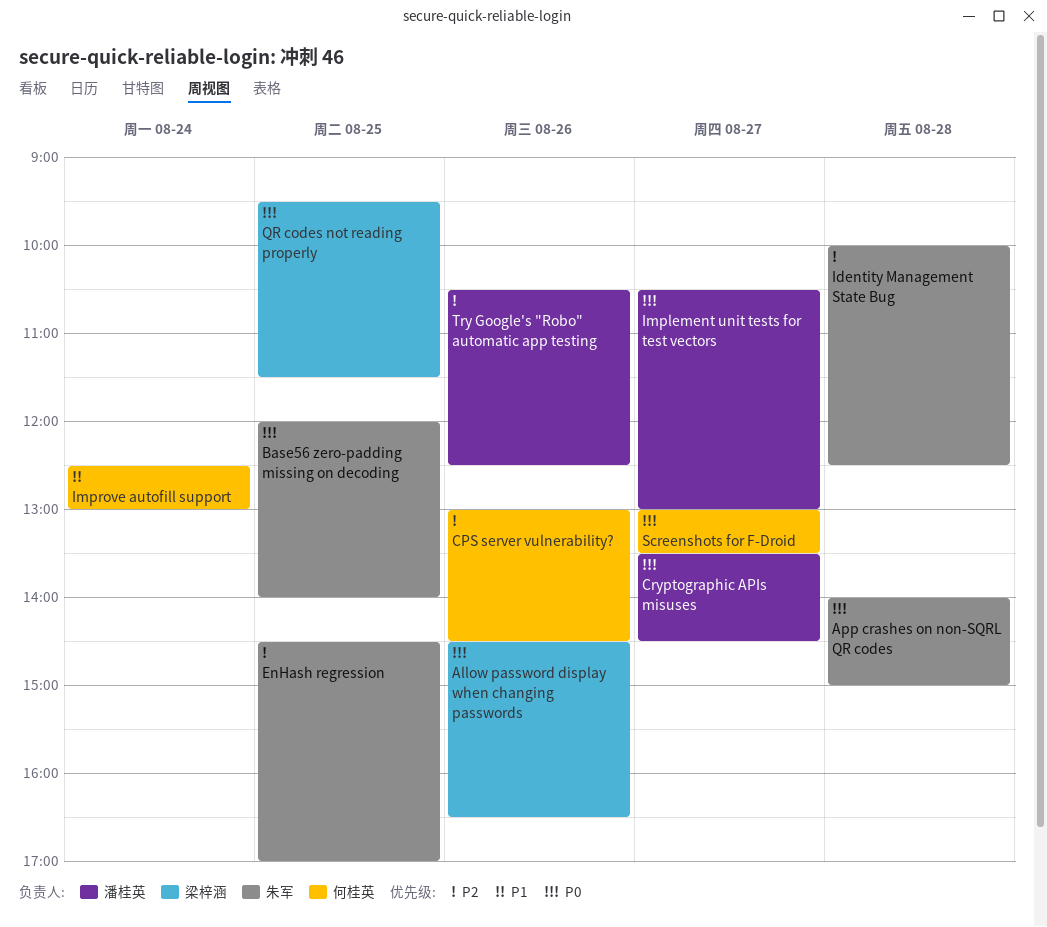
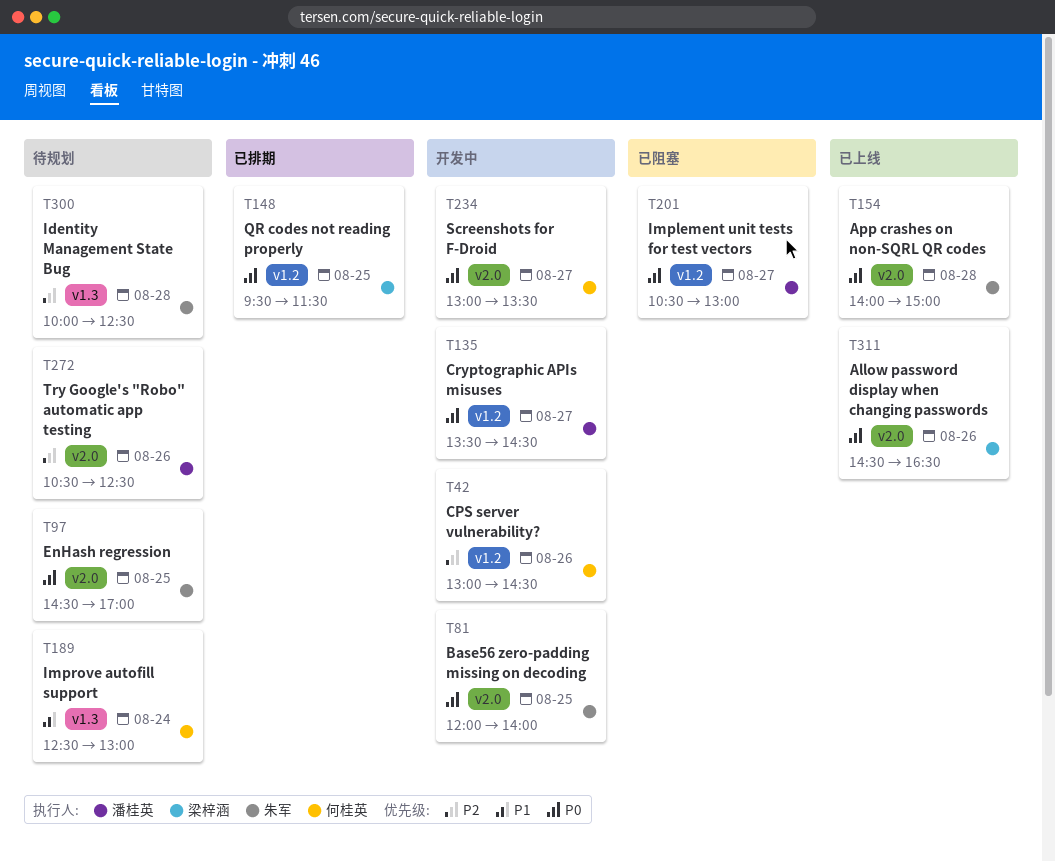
EnHash regression, priority: P2 -> P0

